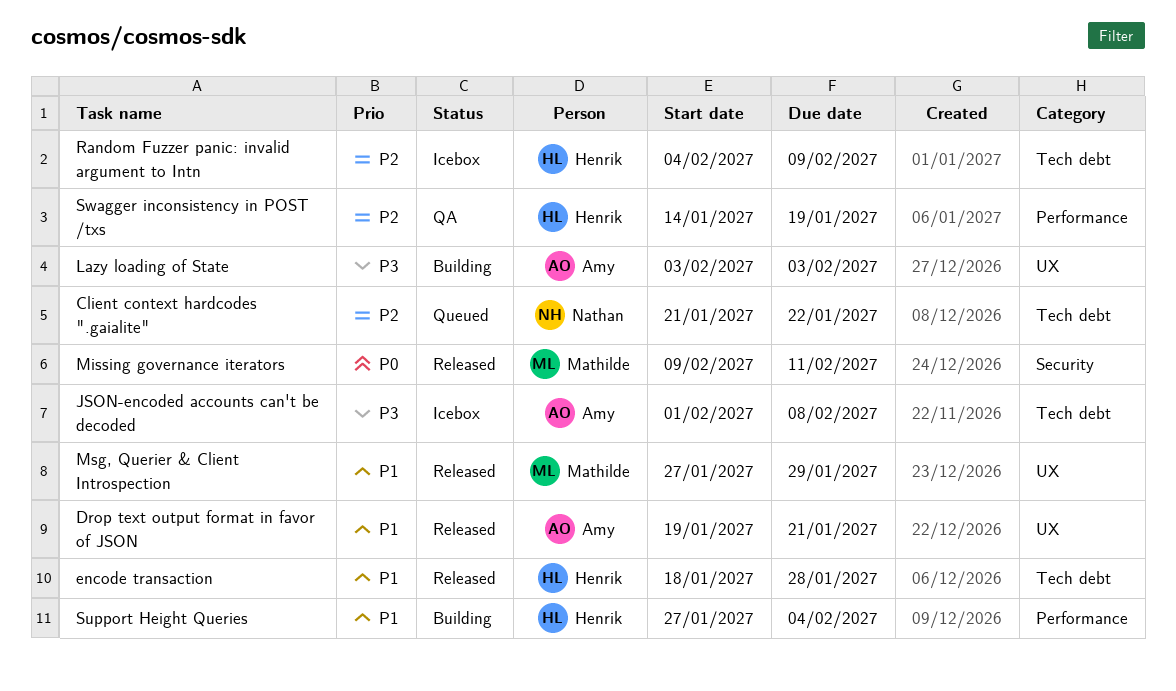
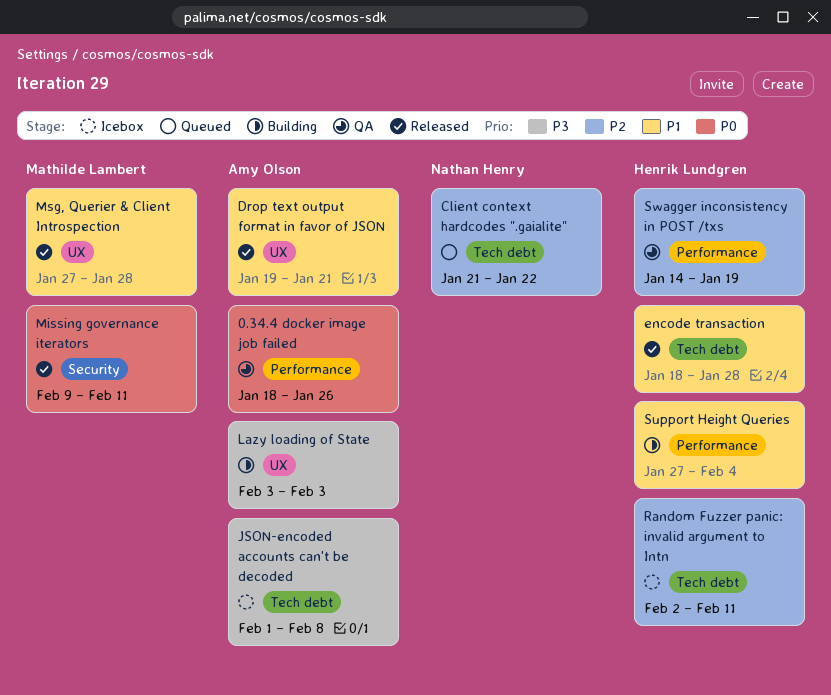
0.34.4 docker image job failed: none -> present
Msg, Querier & Client Introspection, due: Jan 29 -> Jan 28
Random Fuzzer panic: invalid argument to Intn, start: Feb 4 -> Feb 2
Random Fuzzer panic: invalid argument to Intn, due: Feb 9 -> Feb 11

